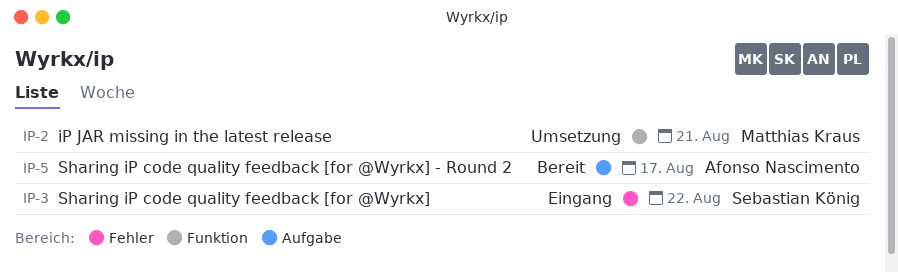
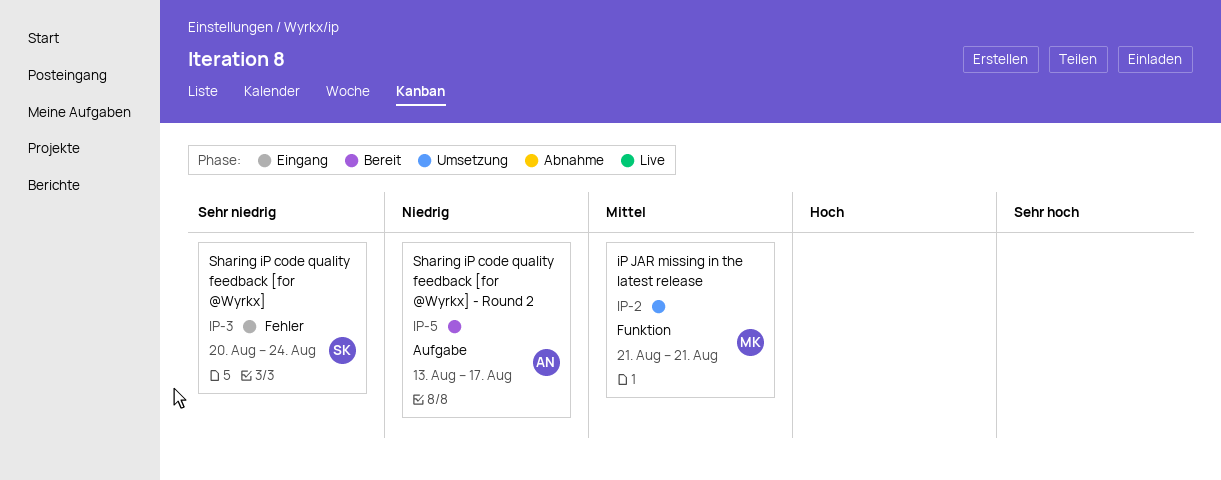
IP-3, due: Aug 22 -> Aug 24

